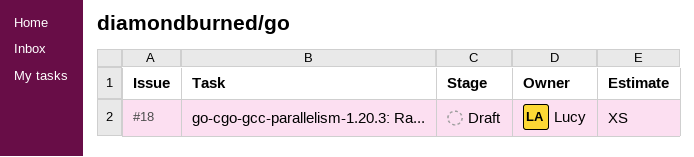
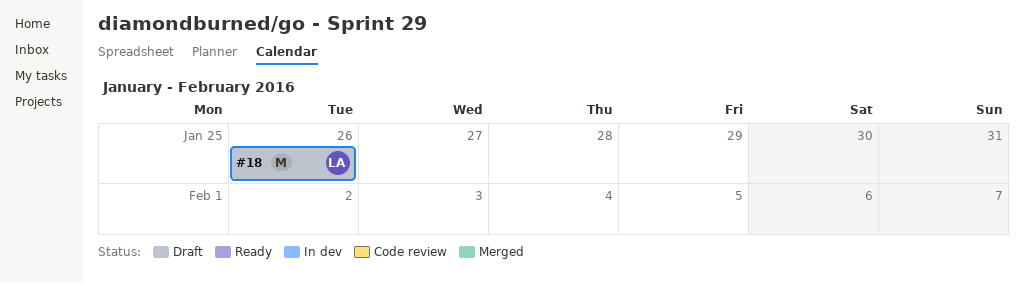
#18, estimate: XS -> M

